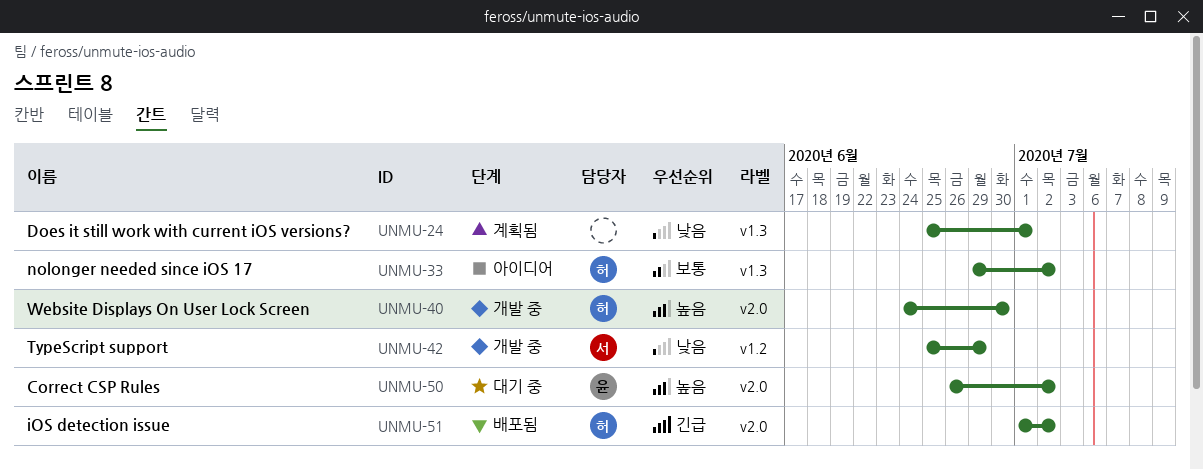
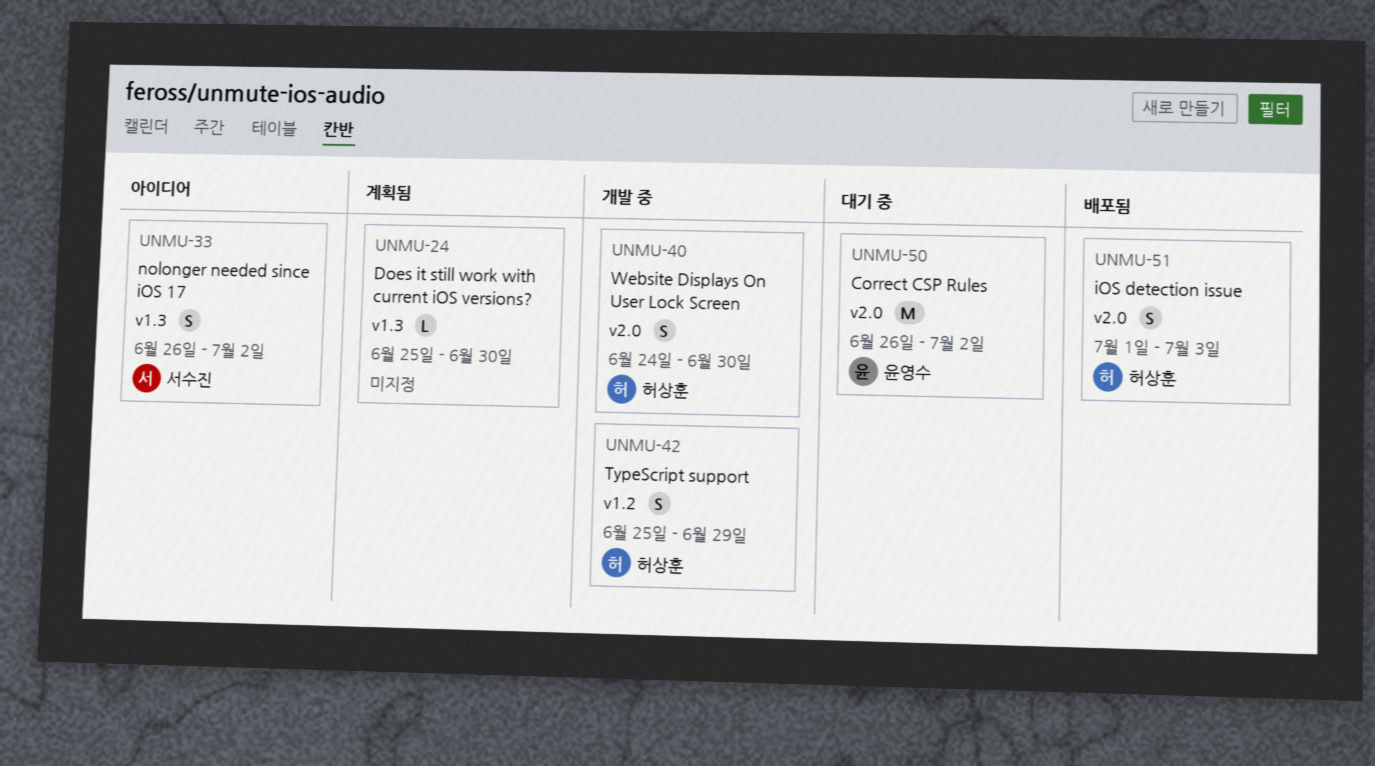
UNMU-24, due: Jul 1 -> Jun 30
UNMU-33, owner: 허상훈 -> 서수진
UNMU-33, start: Jun 29 -> Jun 26
UNMU-42, owner: 서수진 -> 허상훈
UNMU-51, due: Jul 2 -> Jul 3

